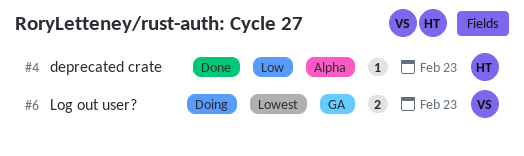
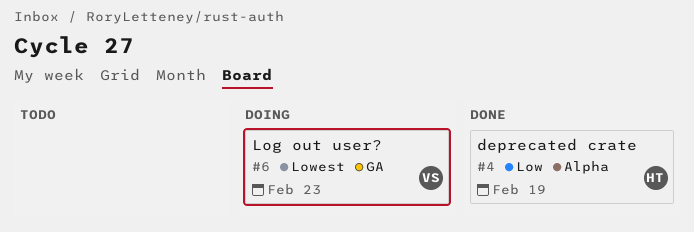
#4, due: Feb 23 -> Feb 19

